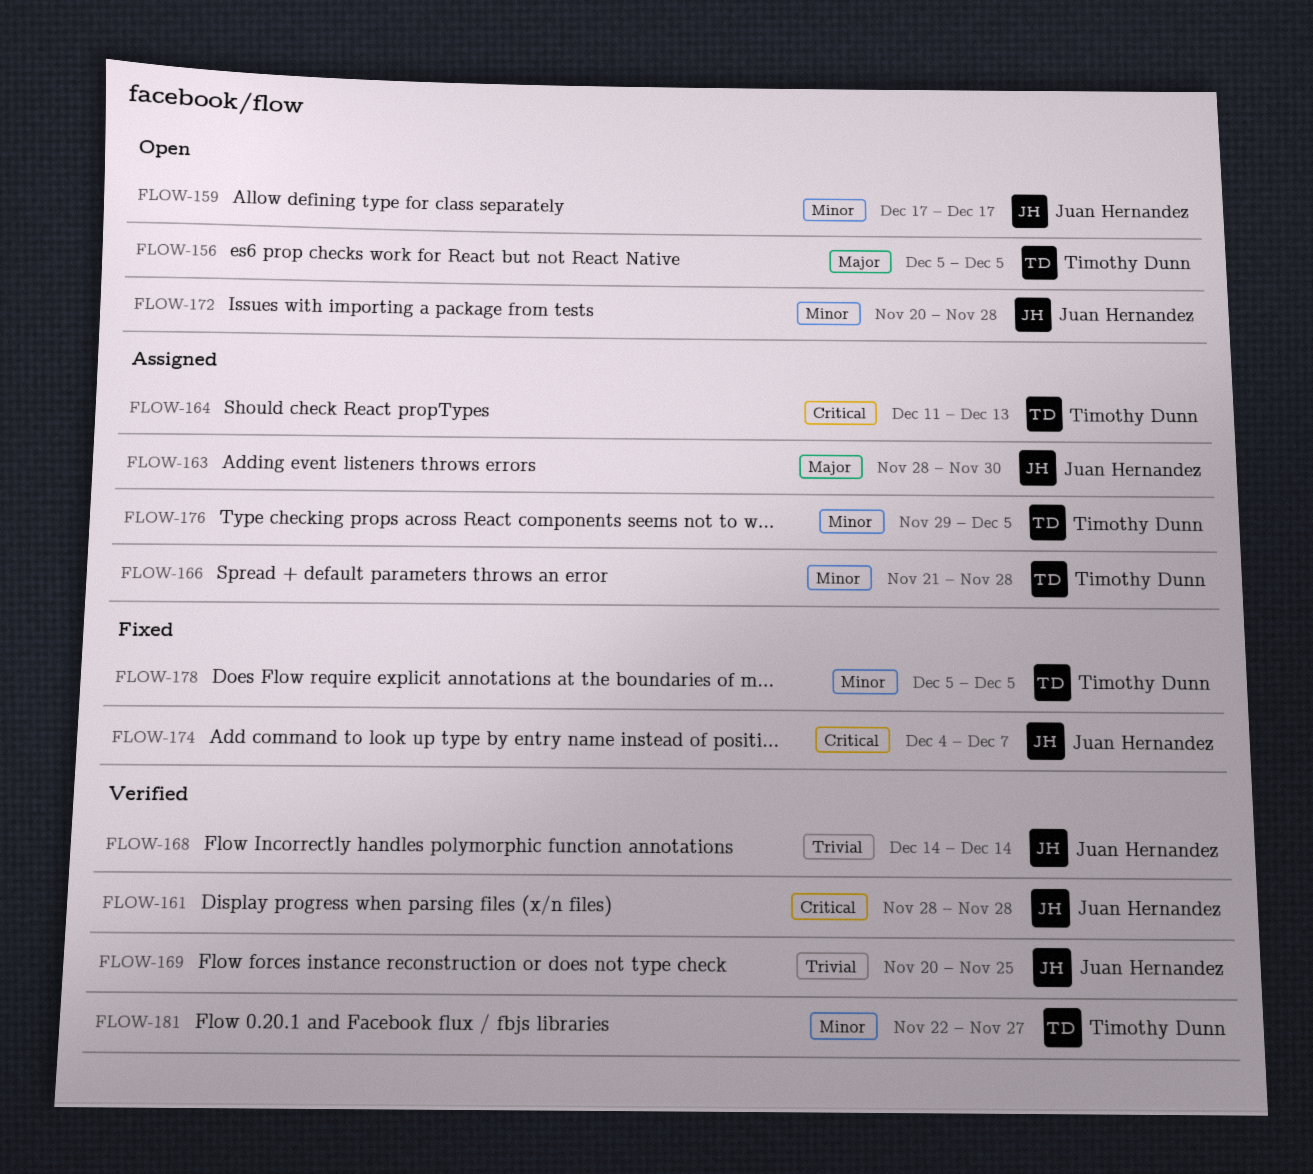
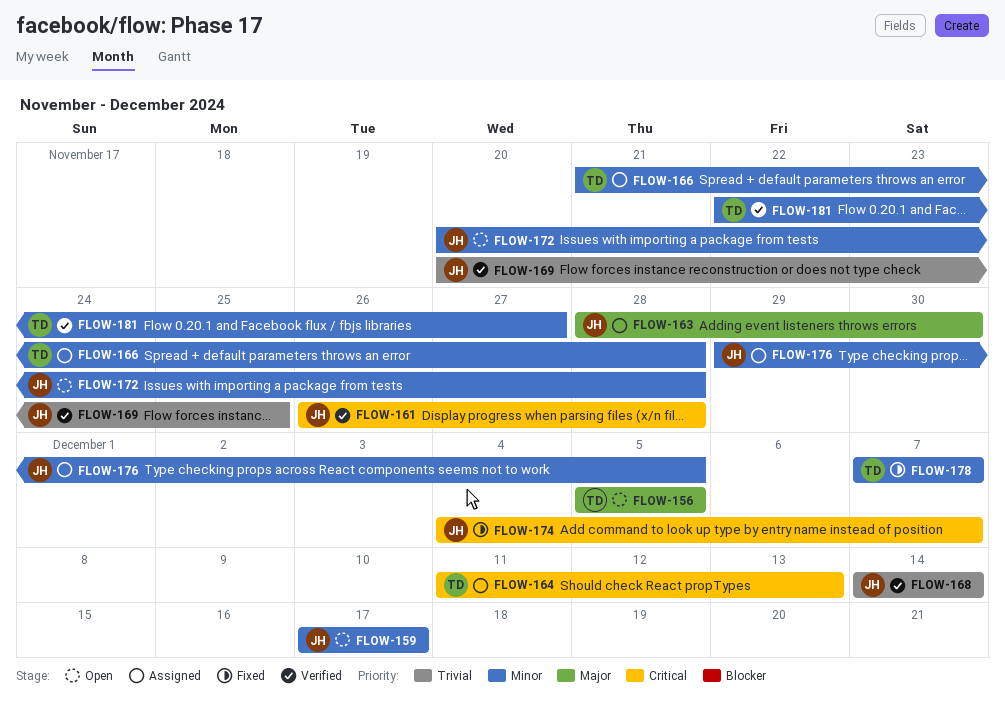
FLOW-161, start: Nov 28 -> Nov 26
FLOW-176, owner: Timothy Dunn -> Juan Hernandez
FLOW-178, start: Dec 5 -> Dec 7
FLOW-178, due: Dec 5 -> Dec 7

